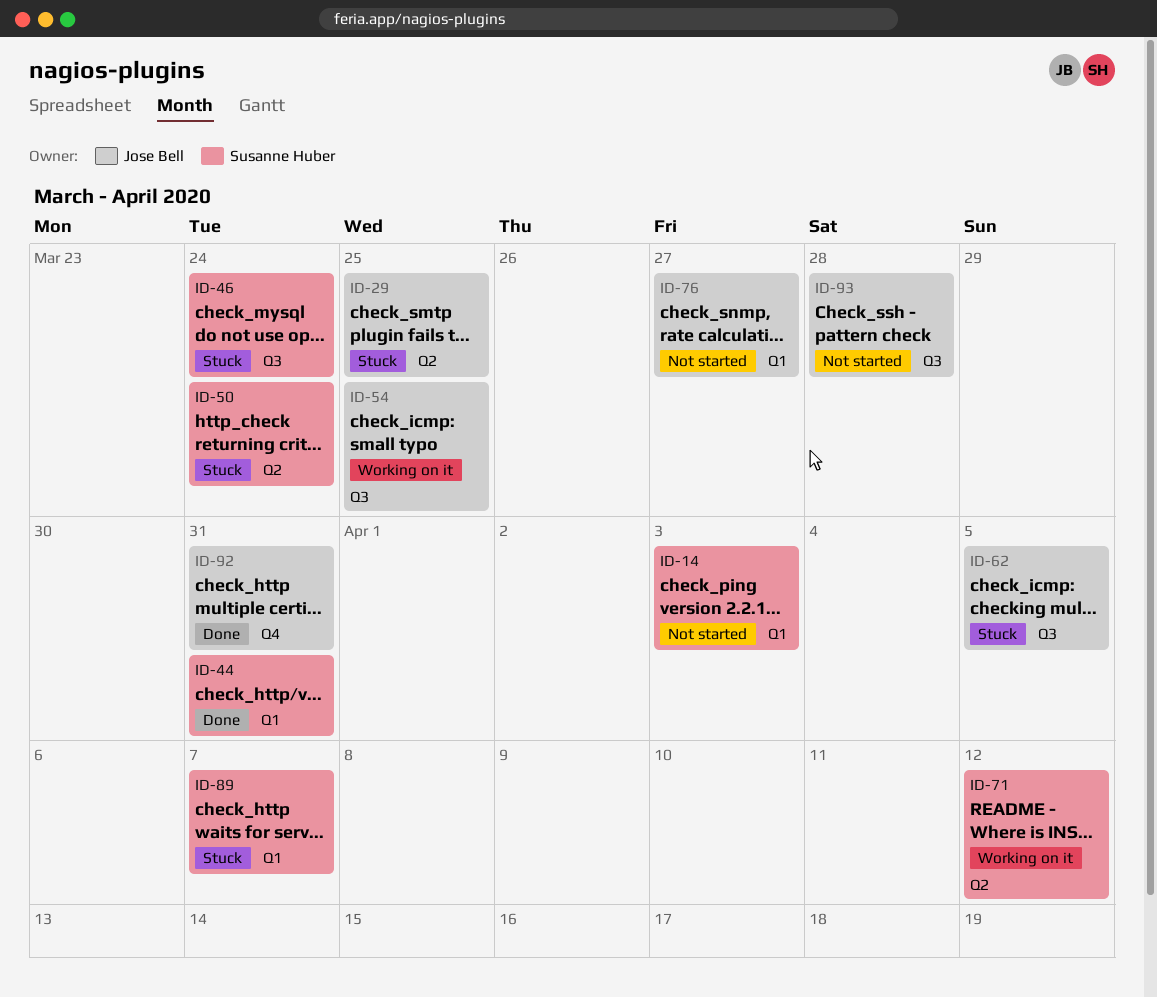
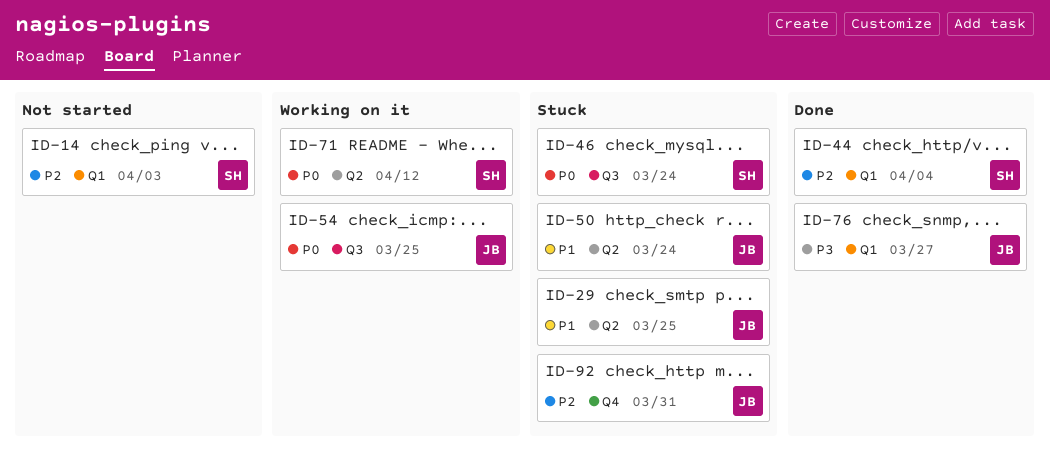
ID-44, due: Mar 31 -> Apr 4
ID-50, owner: Susanne Huber -> Jose Bell
ID-62: present -> none
ID-76, status: Not started -> Done
ID-89: present -> none
ID-92, status: Done -> Stuck
ID-93: present -> none

